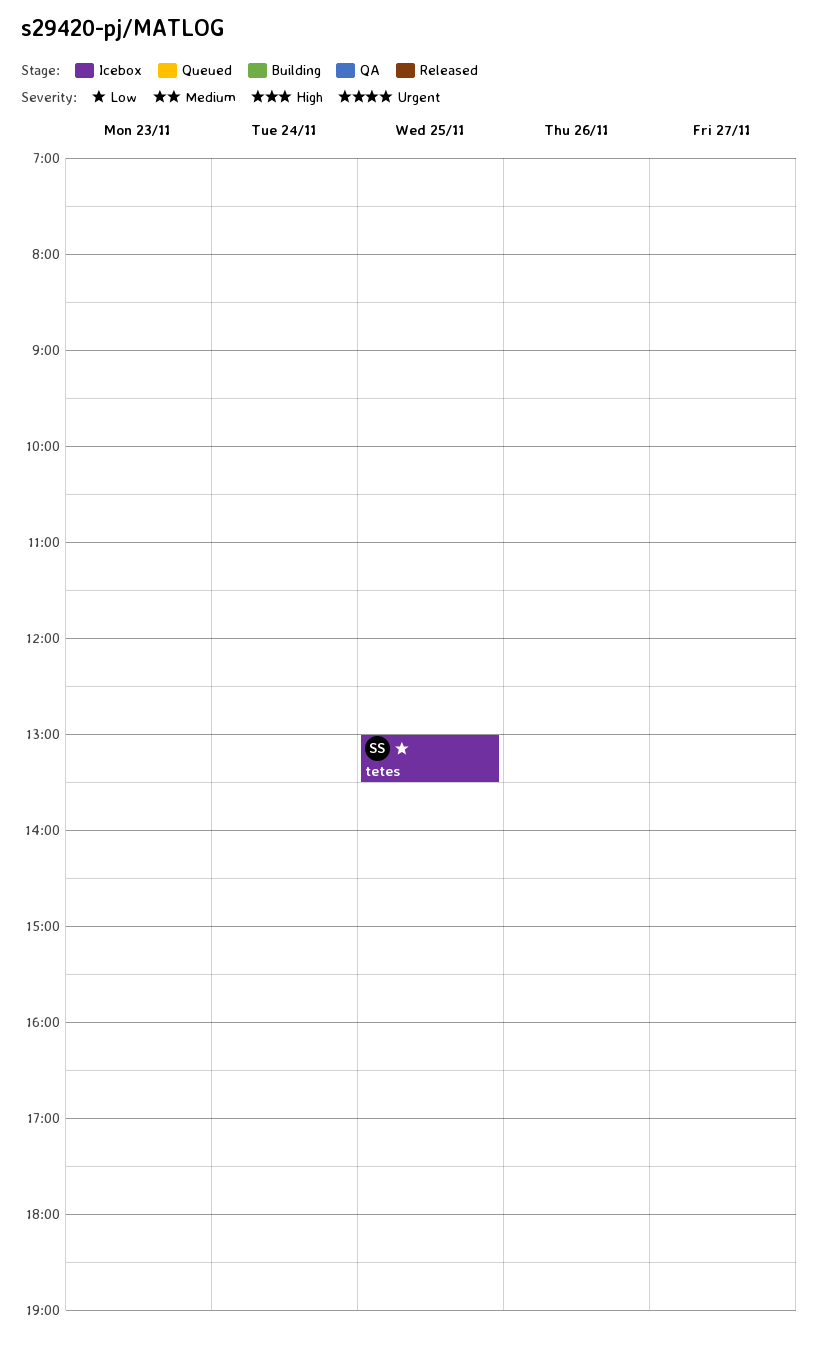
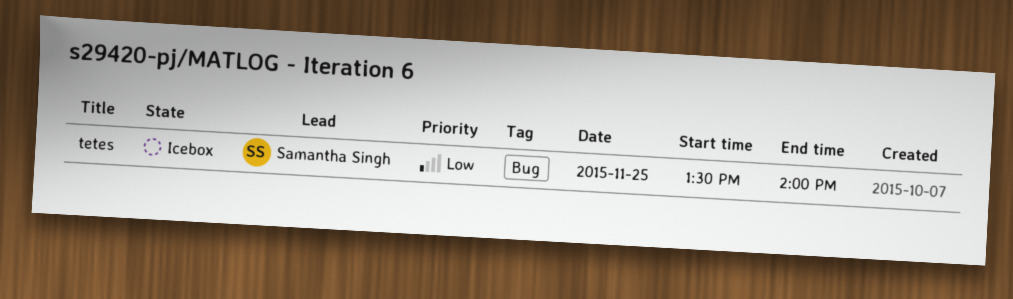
tetes, begins: 13:00 -> 13:30
tetes, ends: 13:30 -> 14:00

